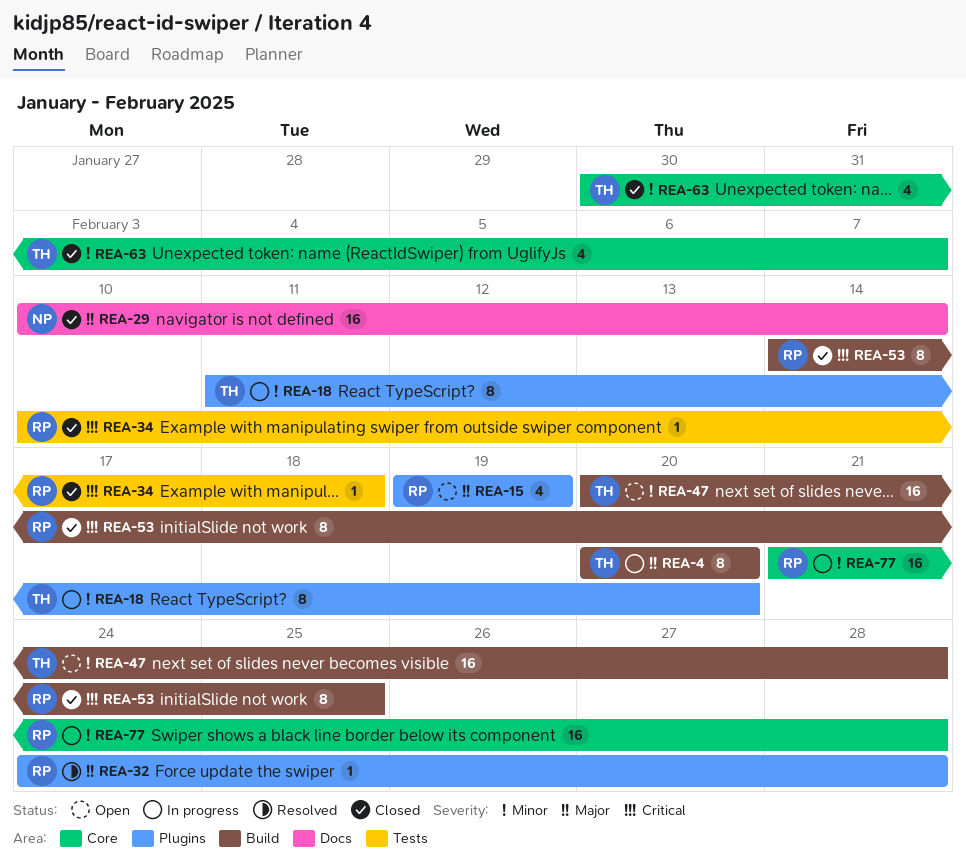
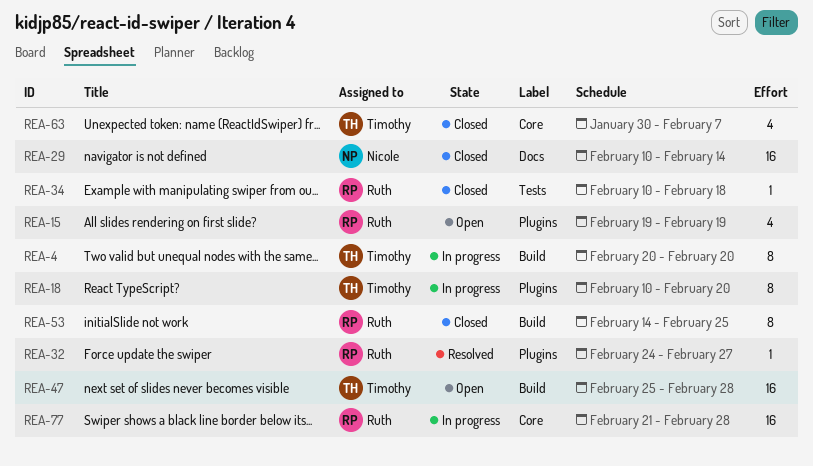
REA-18, start: Feb 11 -> Feb 10
REA-32, due: Feb 28 -> Feb 27
REA-47, start: Feb 20 -> Feb 25

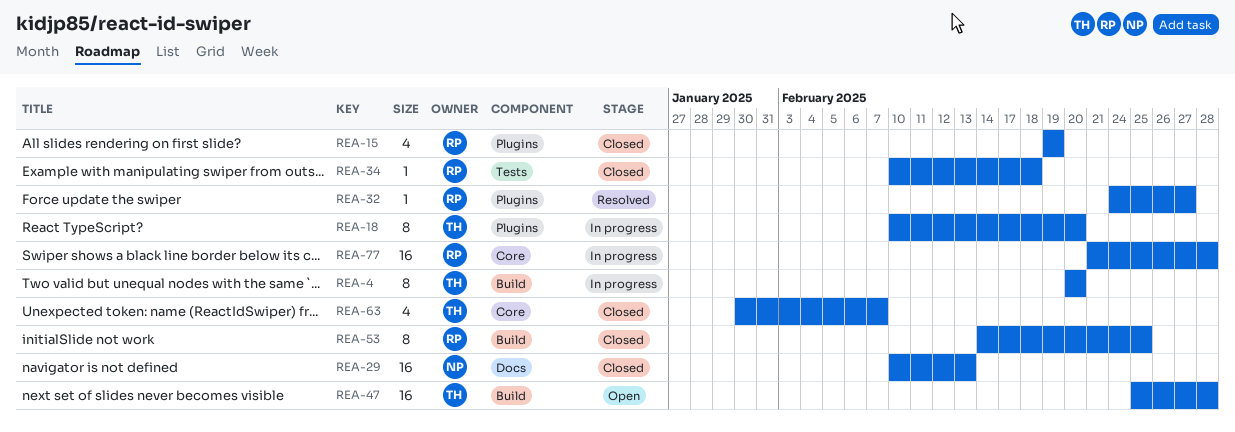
REA-15, status: Open -> Closed
REA-29, due: Feb 14 -> Feb 13

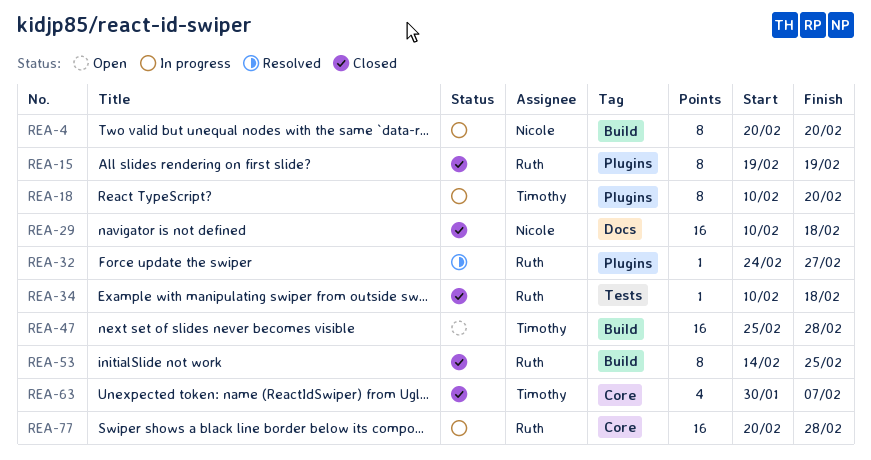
REA-4, owner: Timothy -> Nicole
REA-15, estimate: 4 -> 8
REA-29, due: Feb 13 -> Feb 18
REA-77, start: Feb 21 -> Feb 20

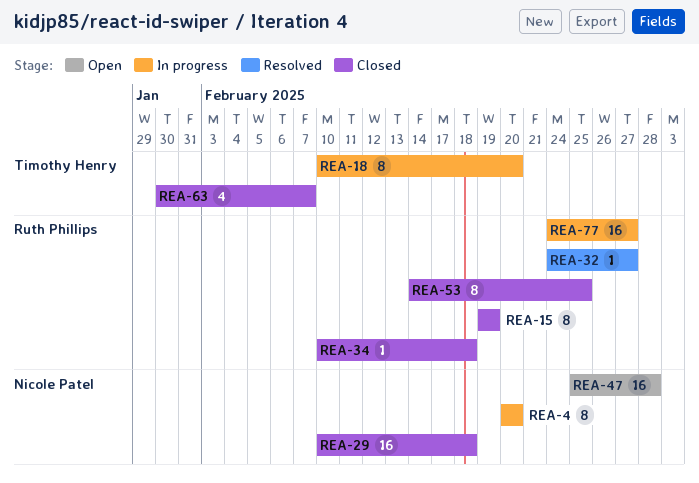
REA-47, owner: Timothy Henry -> Nicole Patel
REA-77, start: Feb 20 -> Feb 24
REA-77, due: Feb 28 -> Feb 27

